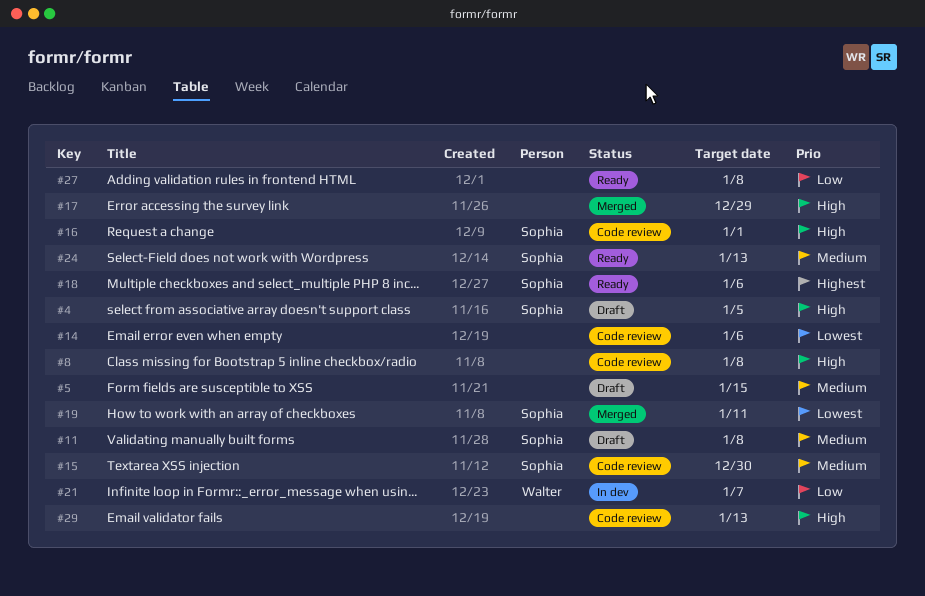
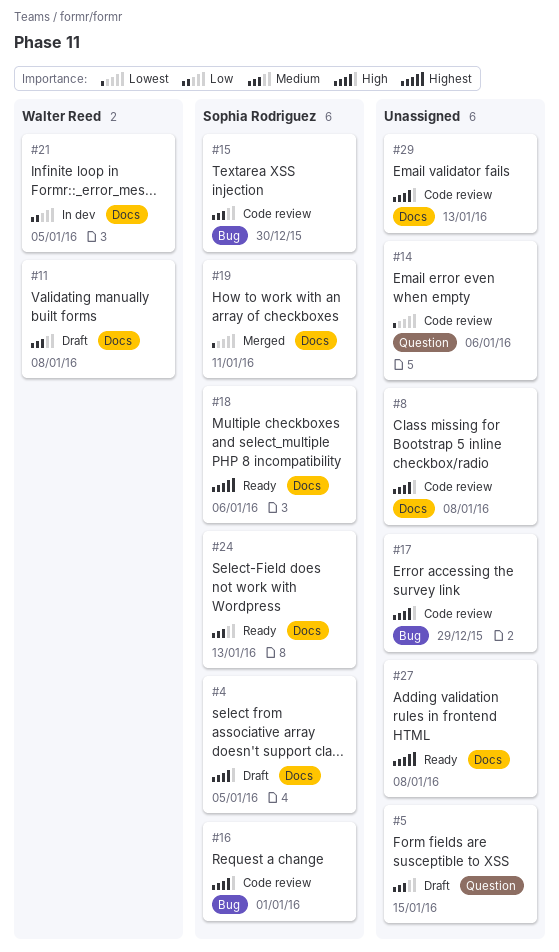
#11, owner: Sophia Rodriguez -> Walter Reed
#17, status: Merged -> Code review
#21, due: Jan 7 -> Jan 5
#27, priority: Low -> Highest

